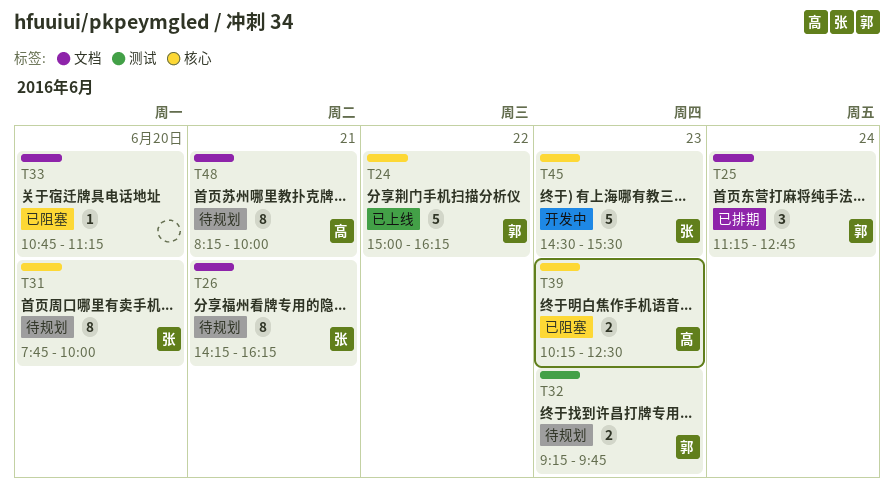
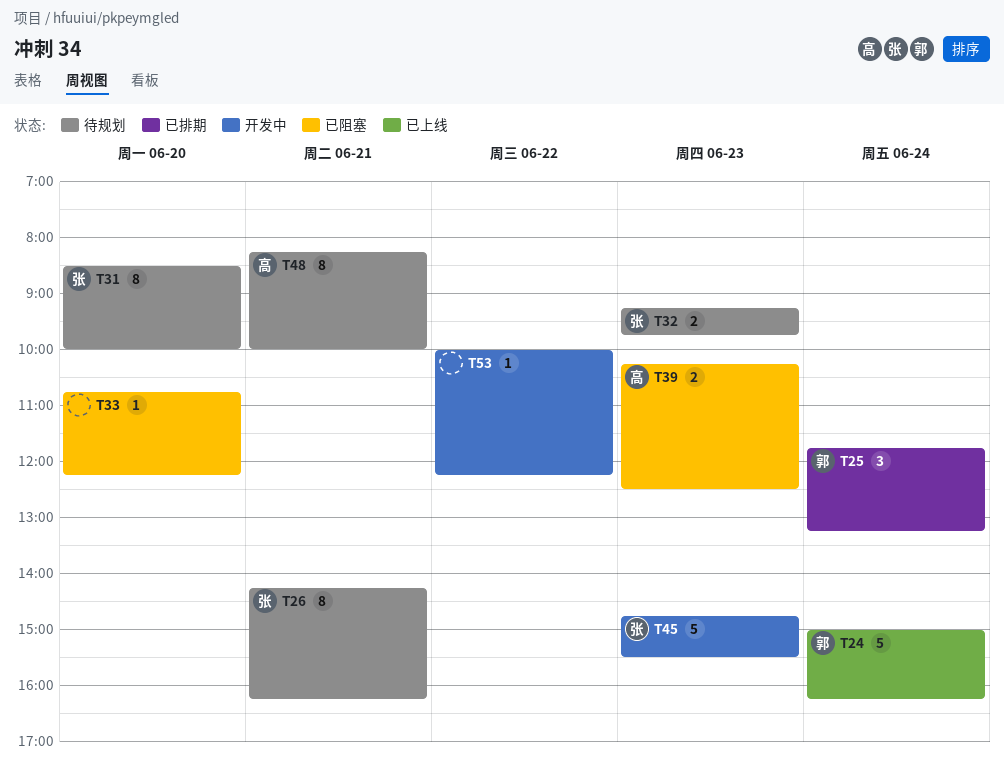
T24, day: Jun 22 -> Jun 24
T25, begins: 11:15 -> 11:45
T25, ends: 12:45 -> 13:15
T31, begins: 07:45 -> 08:30
T32, owner: 郭 -> 张
T33, ends: 11:15 -> 12:15
T45, begins: 14:30 -> 14:45
T53: none -> present

